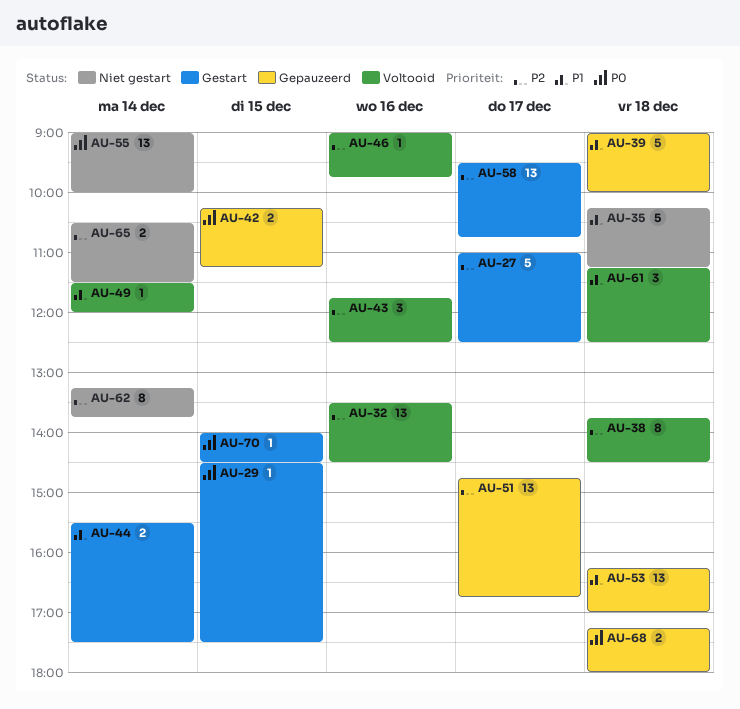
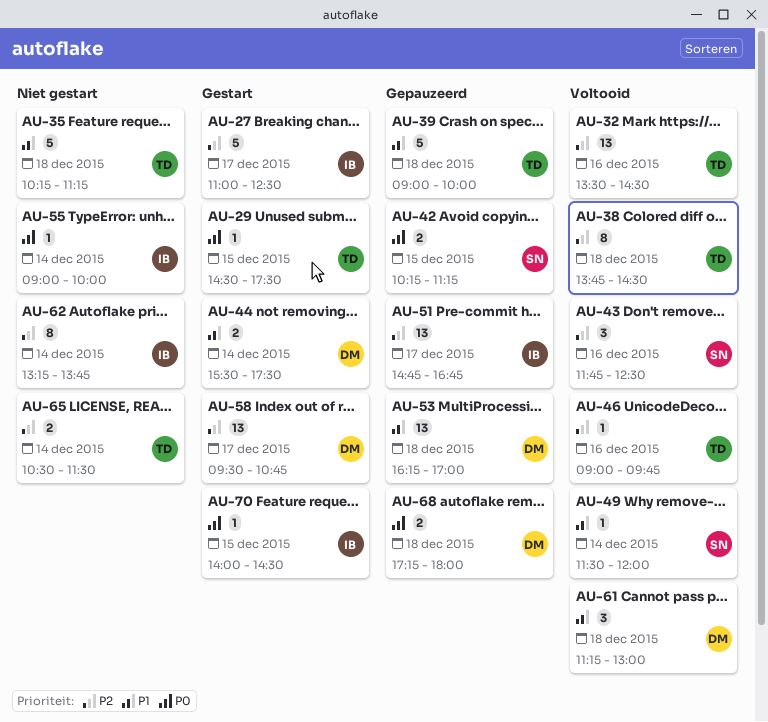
AU-55, estimate: 13 -> 1
AU-61, ends: 12:30 -> 13:00

